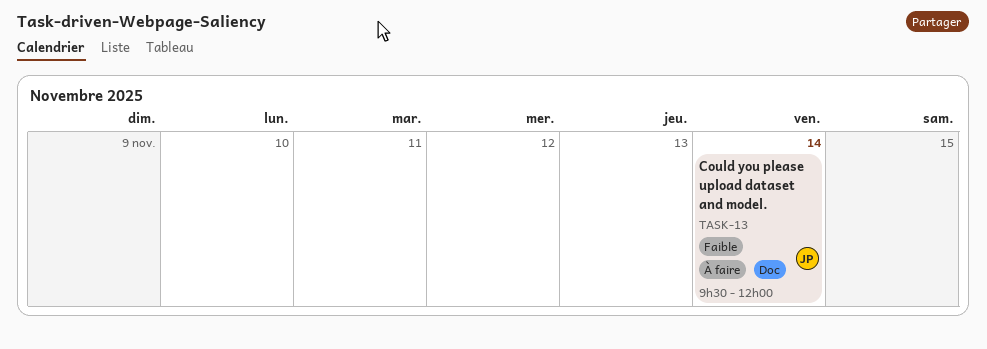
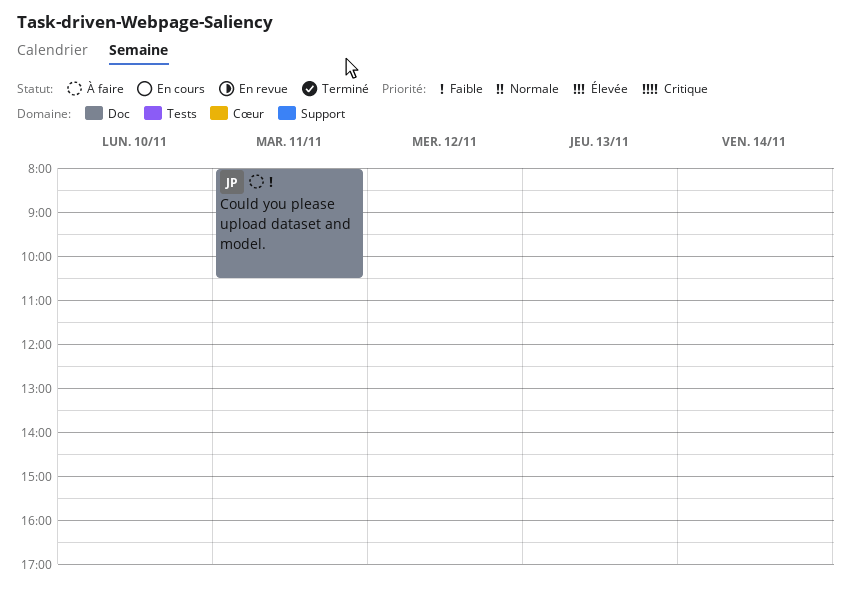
Could you please upload dataset and model., day: Nov 14 -> Nov 11
Could you please upload dataset and model., begins: 09:30 -> 08:00
Could you please upload dataset and model., ends: 12:00 -> 10:30

